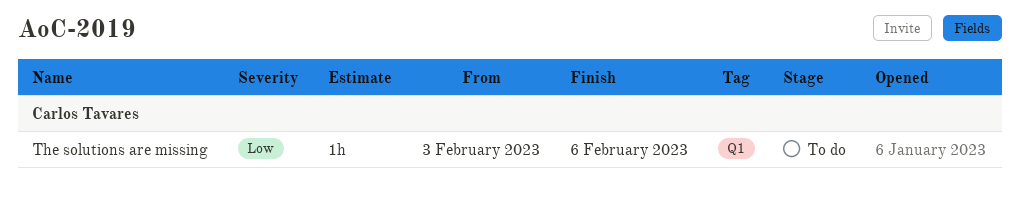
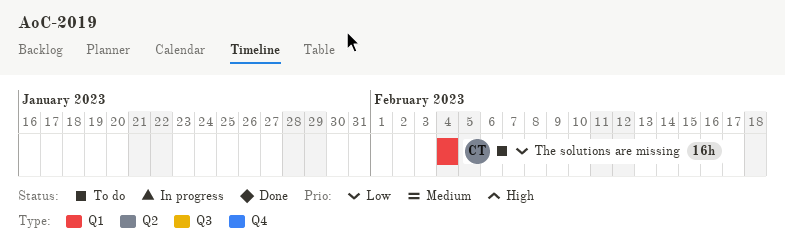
The solutions are missing, estimate: 1h -> 16h
The solutions are missing, start: Feb 3 -> Feb 4
The solutions are missing, due: Feb 6 -> Feb 4

